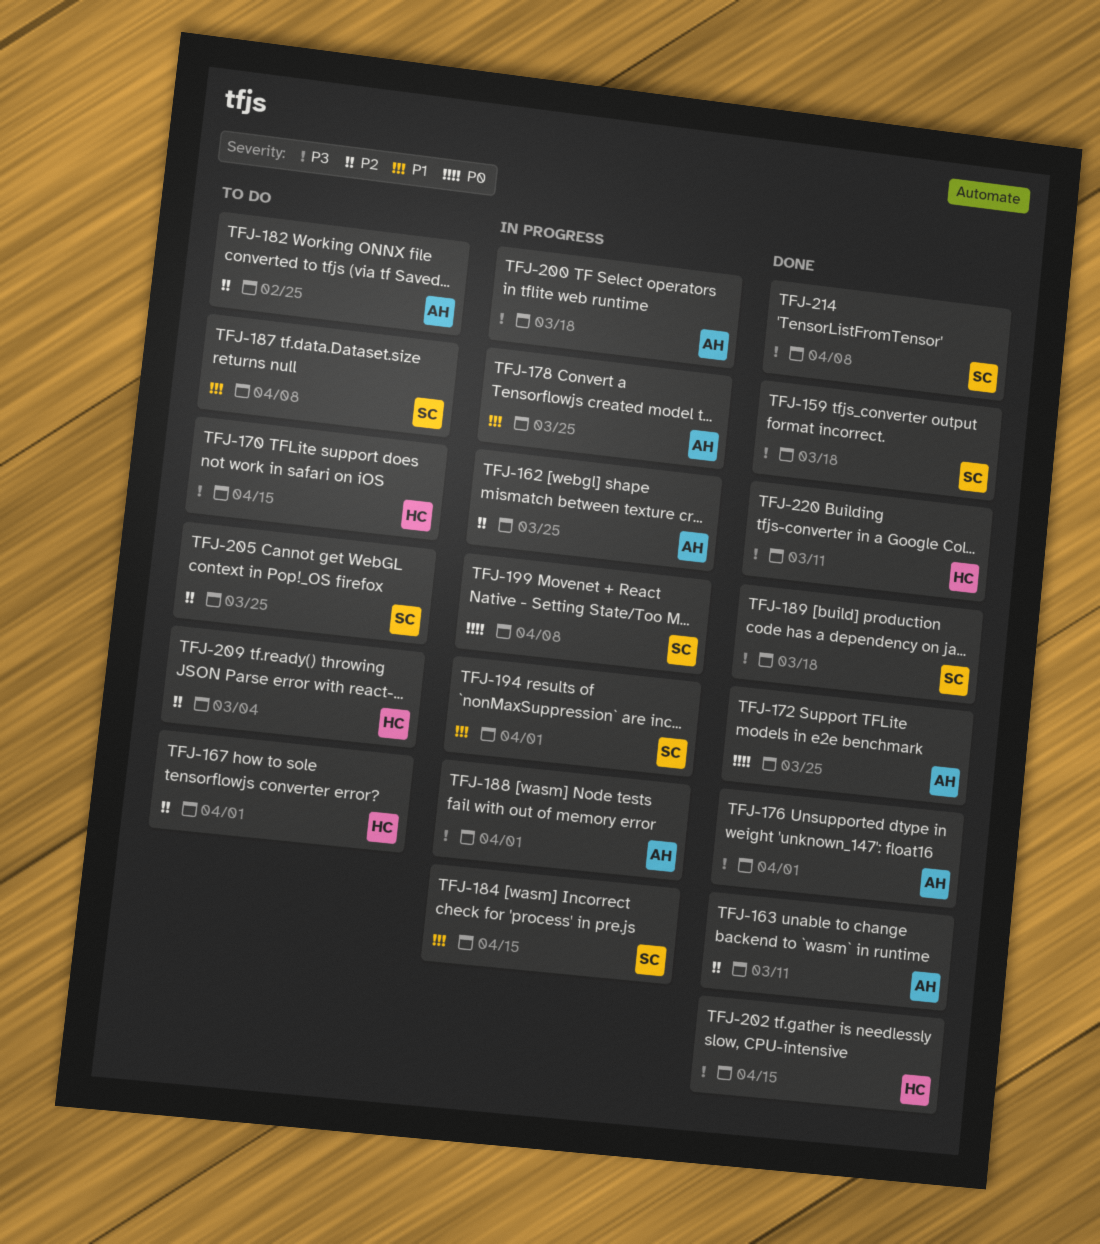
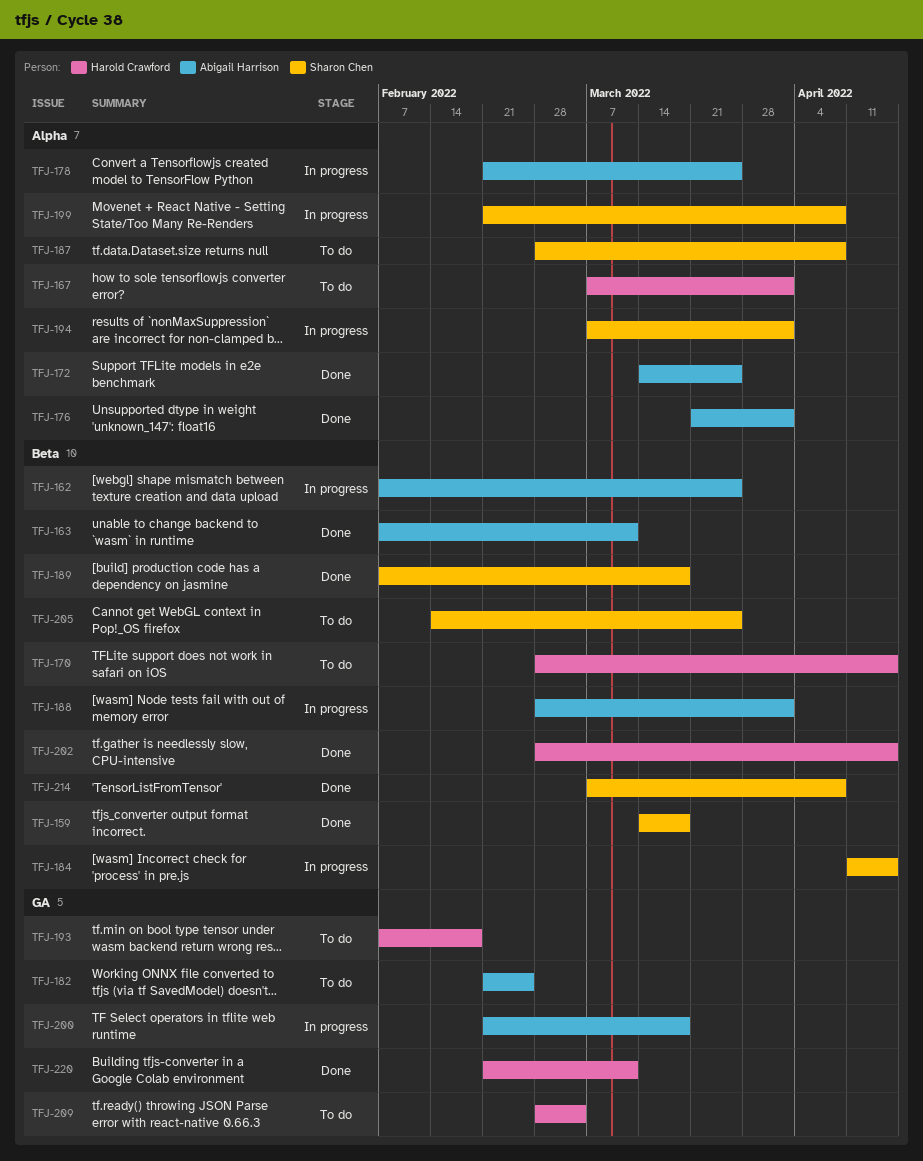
TFJ-193: none -> present

